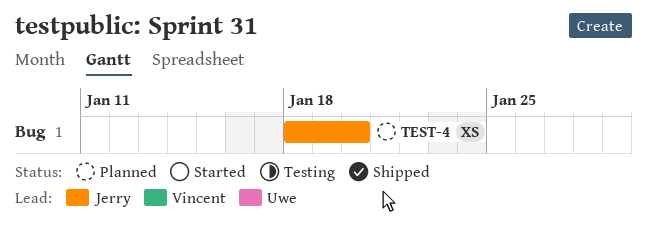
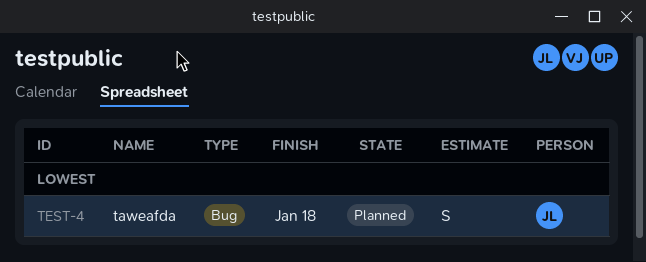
TEST-4, estimate: XS -> S
TEST-4, due: Jan 20 -> Jan 18

